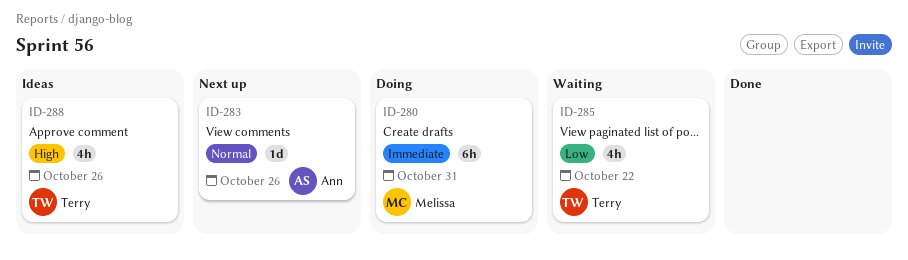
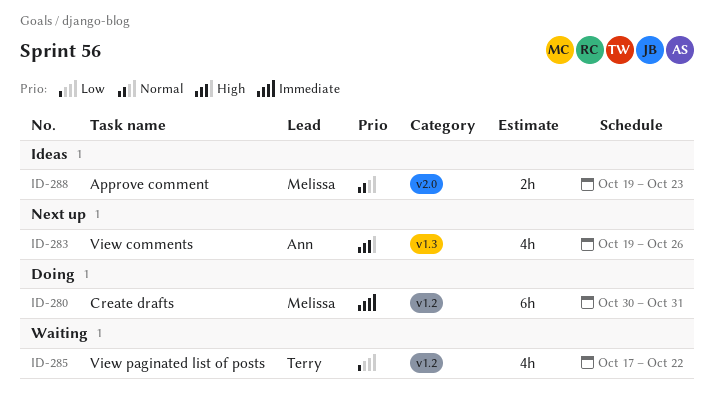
ID-283, priority: Normal -> High
ID-283, estimate: 1d -> 4h
ID-288, owner: Terry -> Melissa
ID-288, priority: High -> Normal
ID-288, estimate: 4h -> 2h
ID-288, due: Oct 26 -> Oct 23

